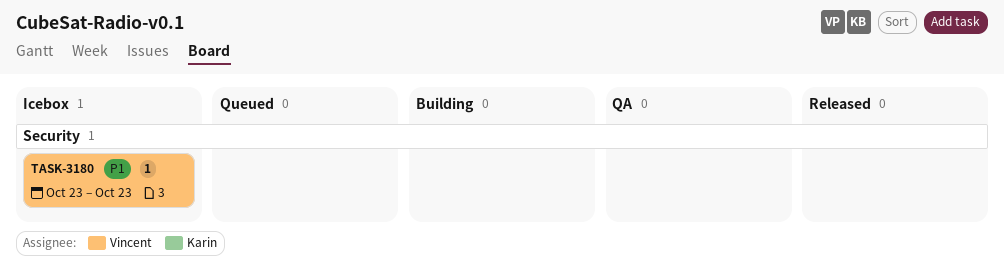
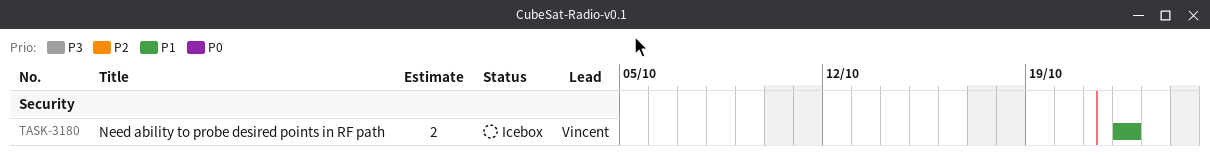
TASK-3180, estimate: 1 -> 2
TASK-3180, start: Oct 23 -> Oct 22
TASK-3180, due: Oct 23 -> Oct 22

